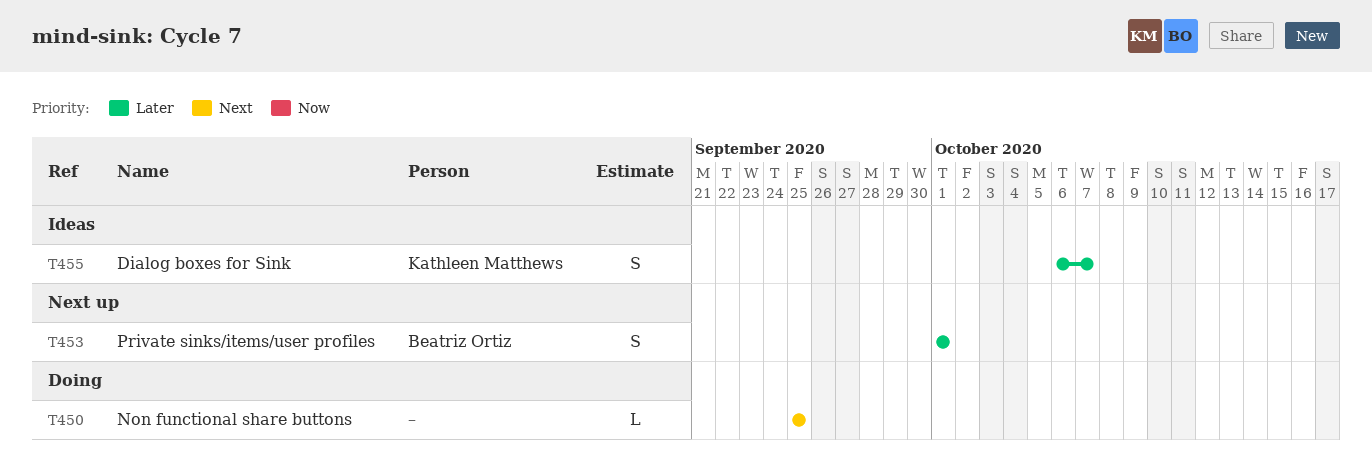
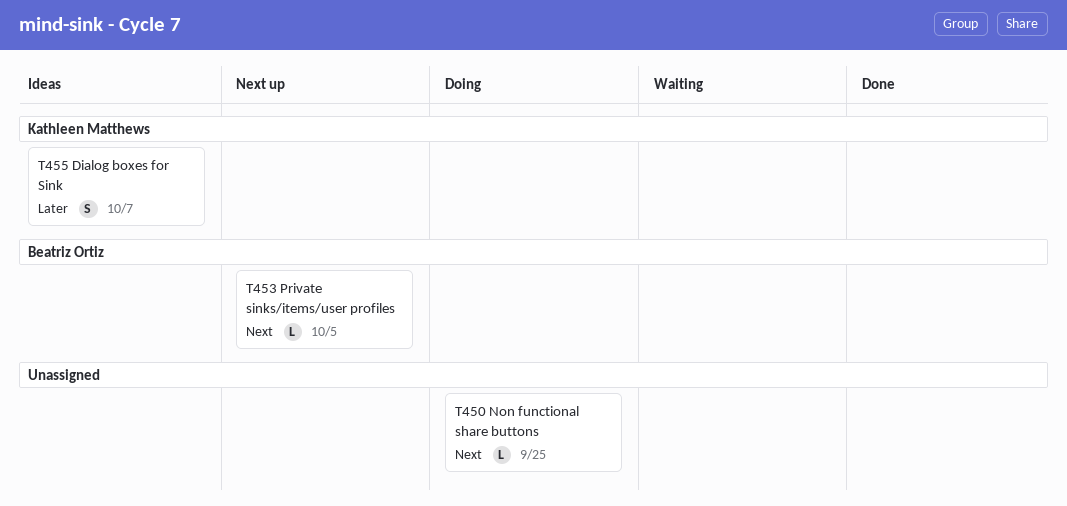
T453, priority: Later -> Next
T453, estimate: S -> L
T453, due: Oct 1 -> Oct 5

